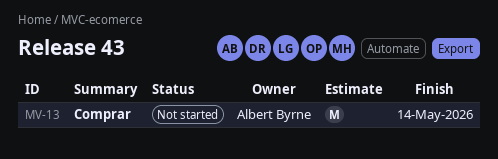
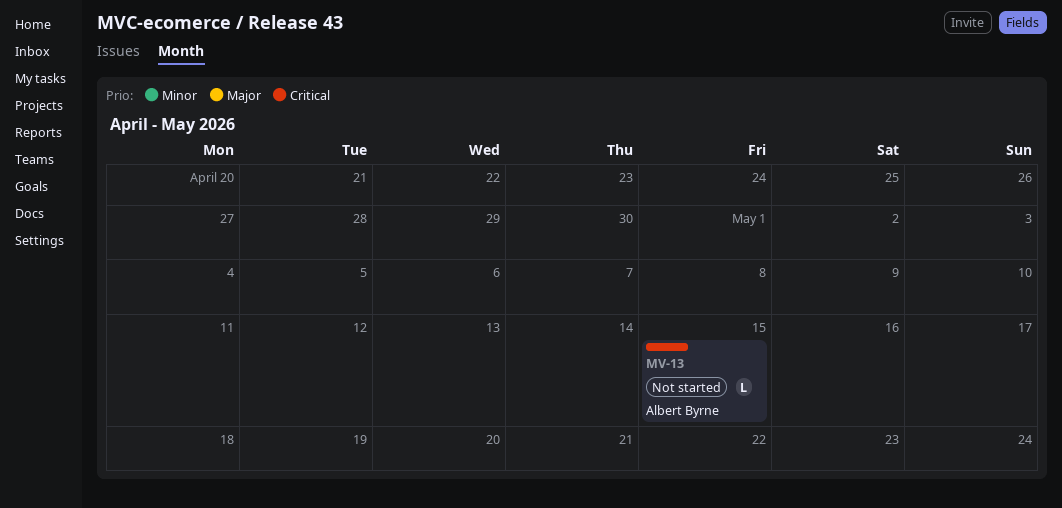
MV-13, estimate: M -> L
MV-13, due: May 14 -> May 15

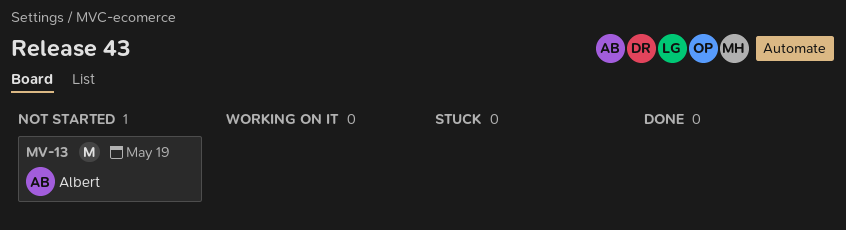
MV-13, estimate: L -> M
MV-13, due: May 15 -> May 19

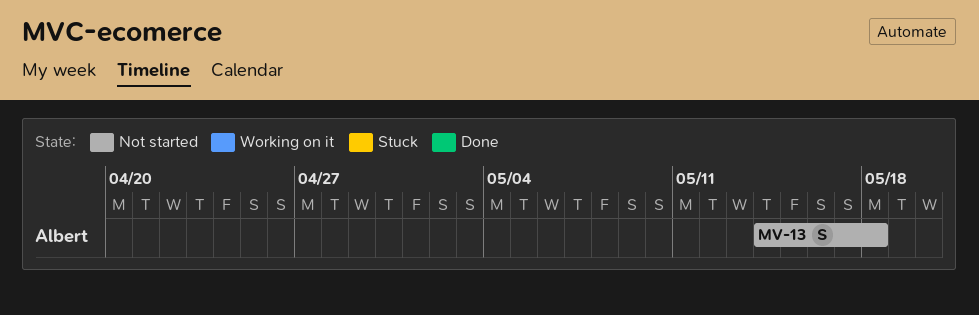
MV-13, estimate: M -> S
MV-13, due: May 19 -> May 18

